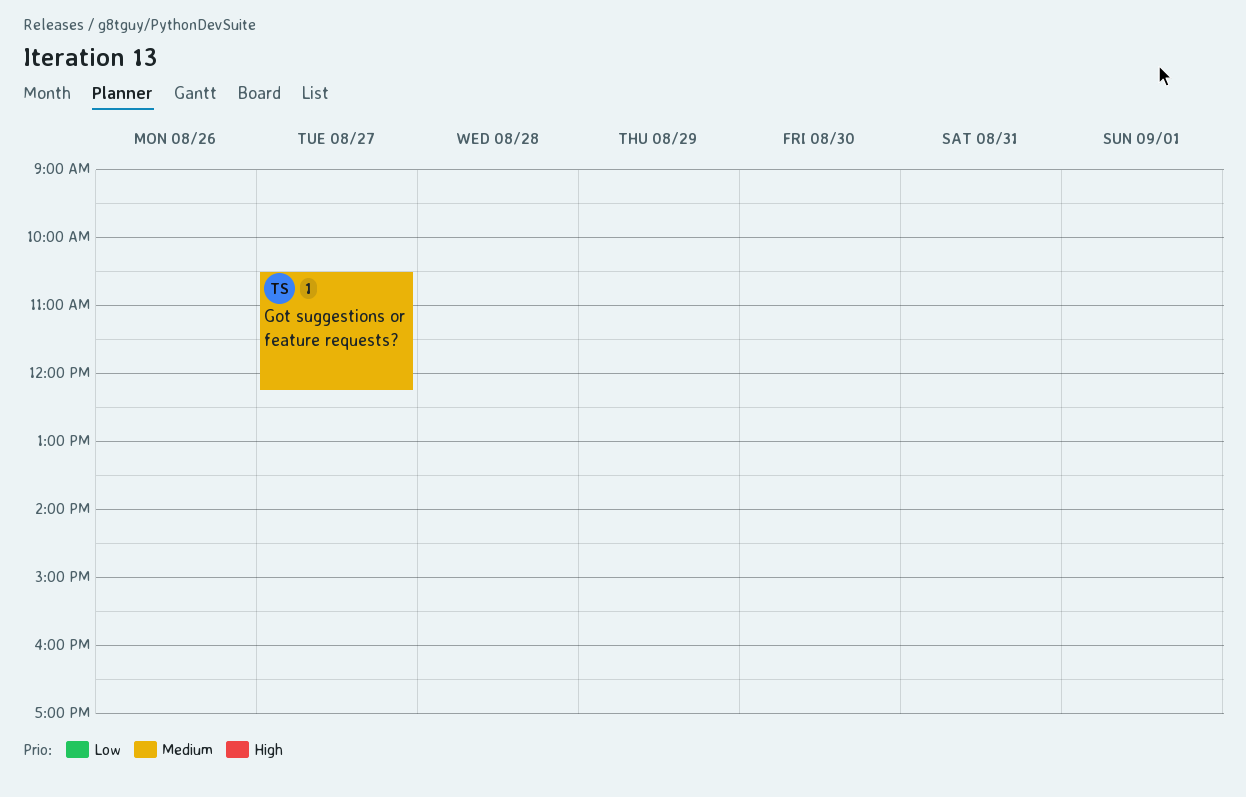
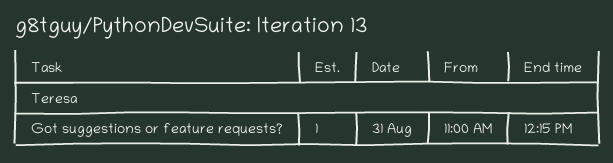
Got suggestions or feature requests?, day: Aug 27 -> Aug 31
Got suggestions or feature requests?, begins: 10:30 -> 11:00

